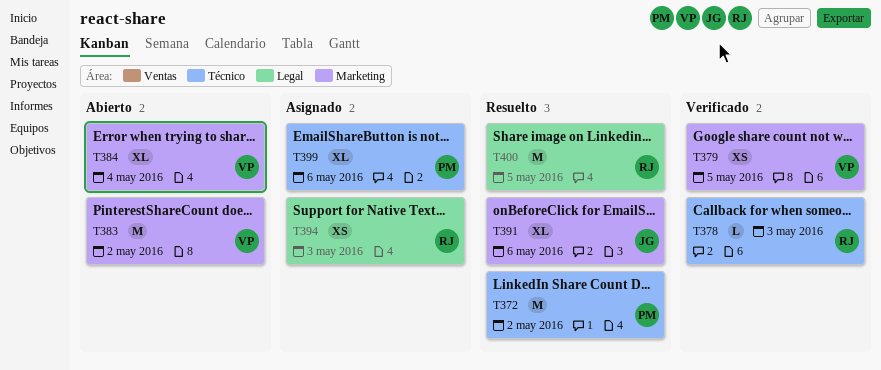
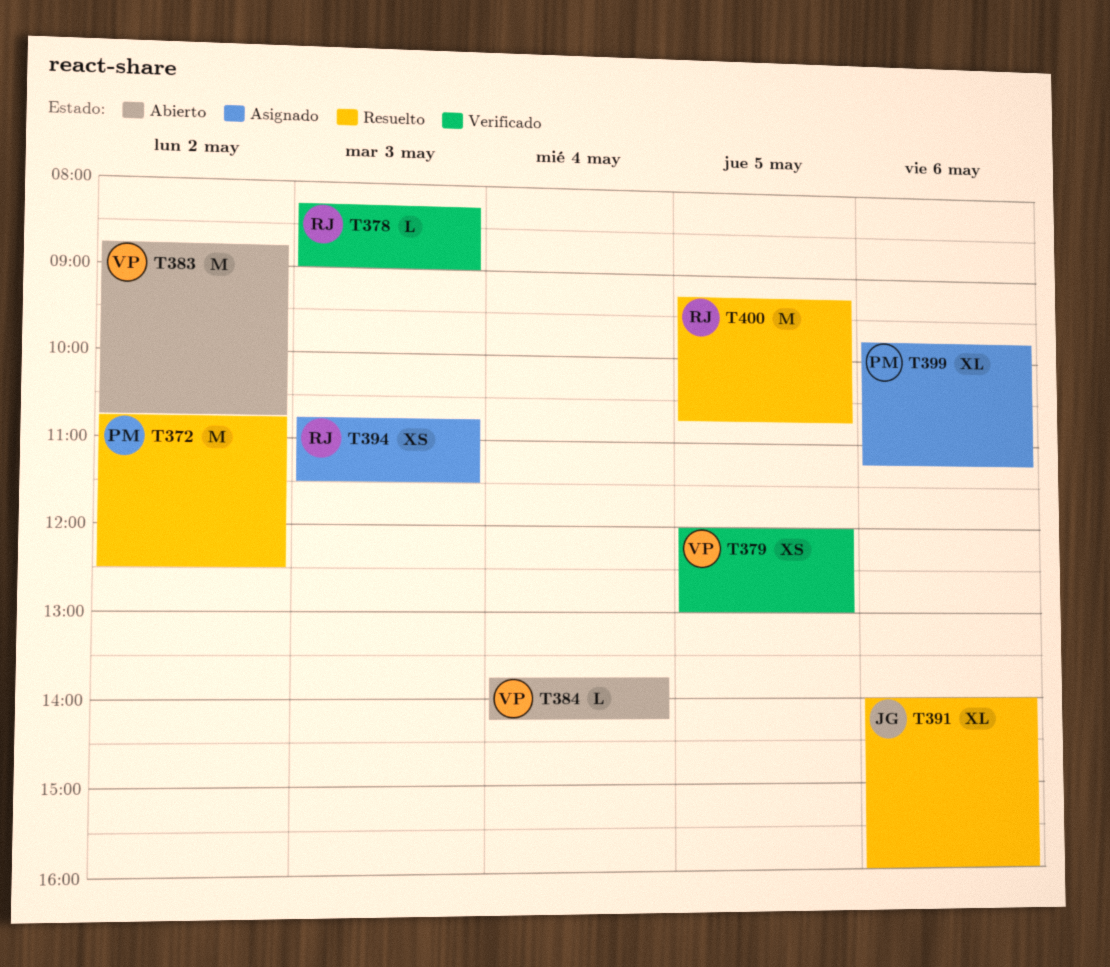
T384, estimate: XL -> L

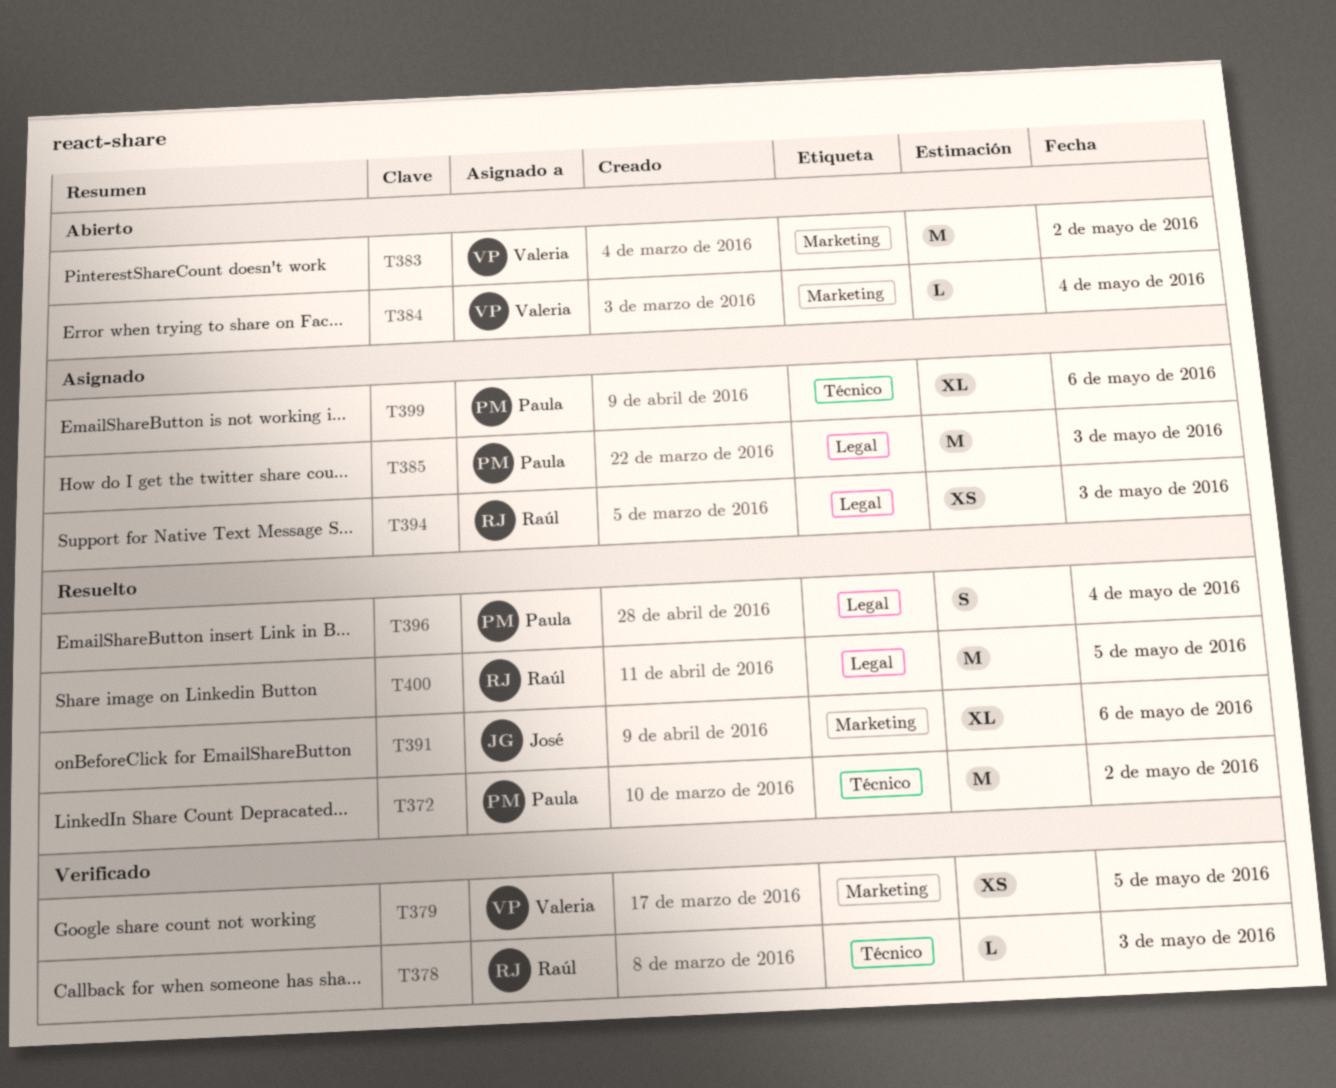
T385: none -> present
T396: none -> present

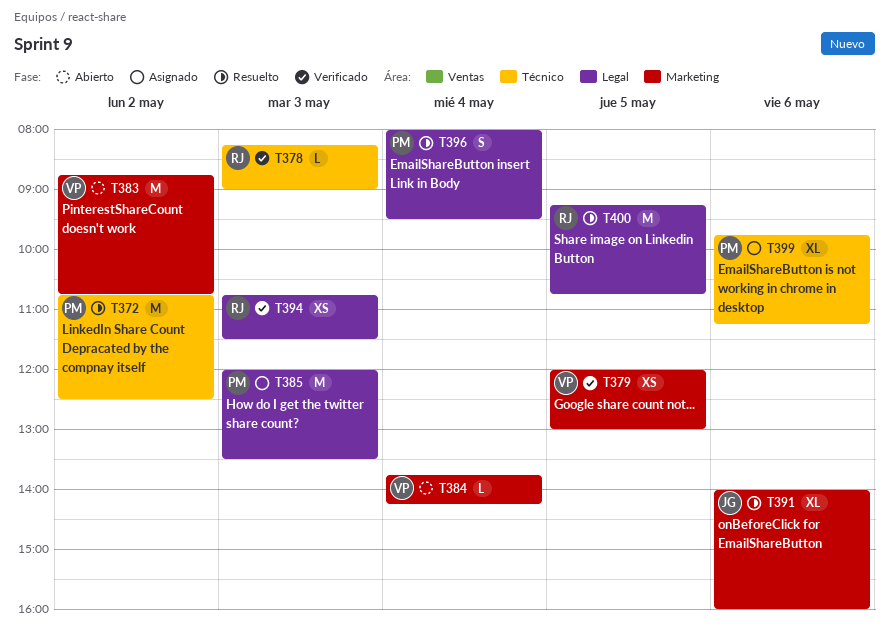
T394, status: Asignado -> Verificado

